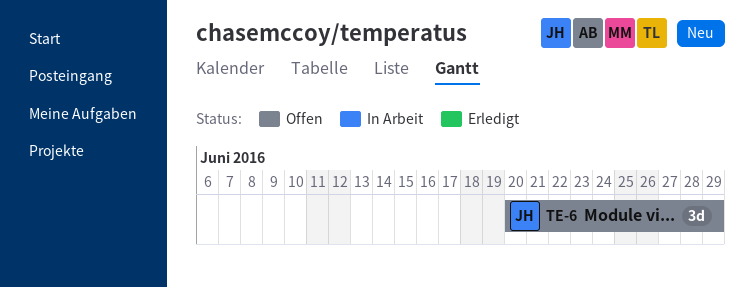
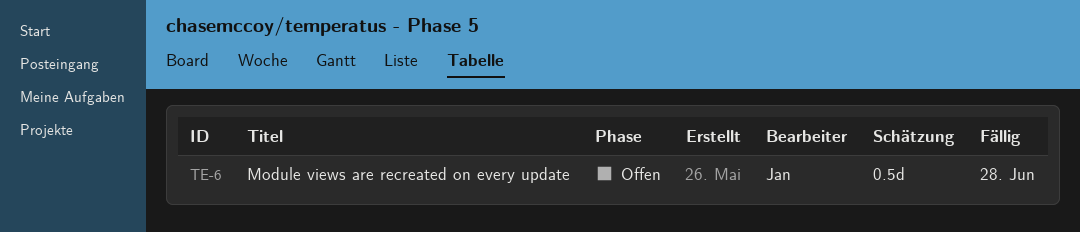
TE-6, estimate: 3d -> 0.5d
TE-6, due: Jun 29 -> Jun 28

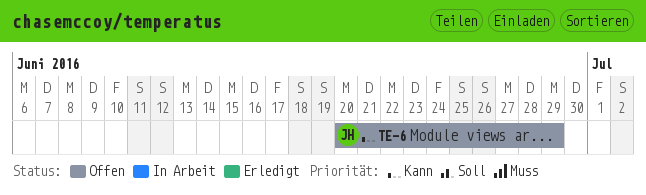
TE-6, due: Jun 28 -> Jun 29

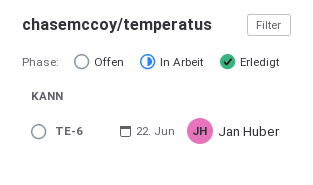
TE-6, due: Jun 29 -> Jun 22

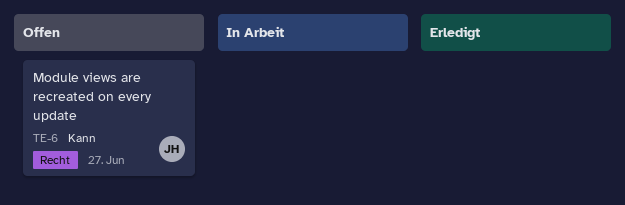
TE-6, due: Jun 22 -> Jun 27

